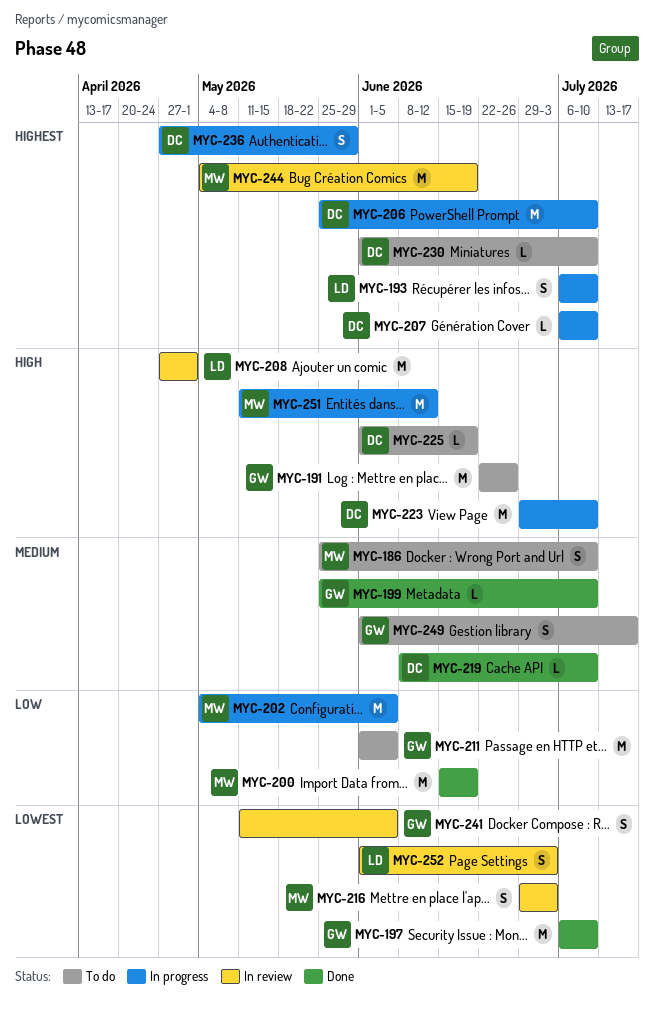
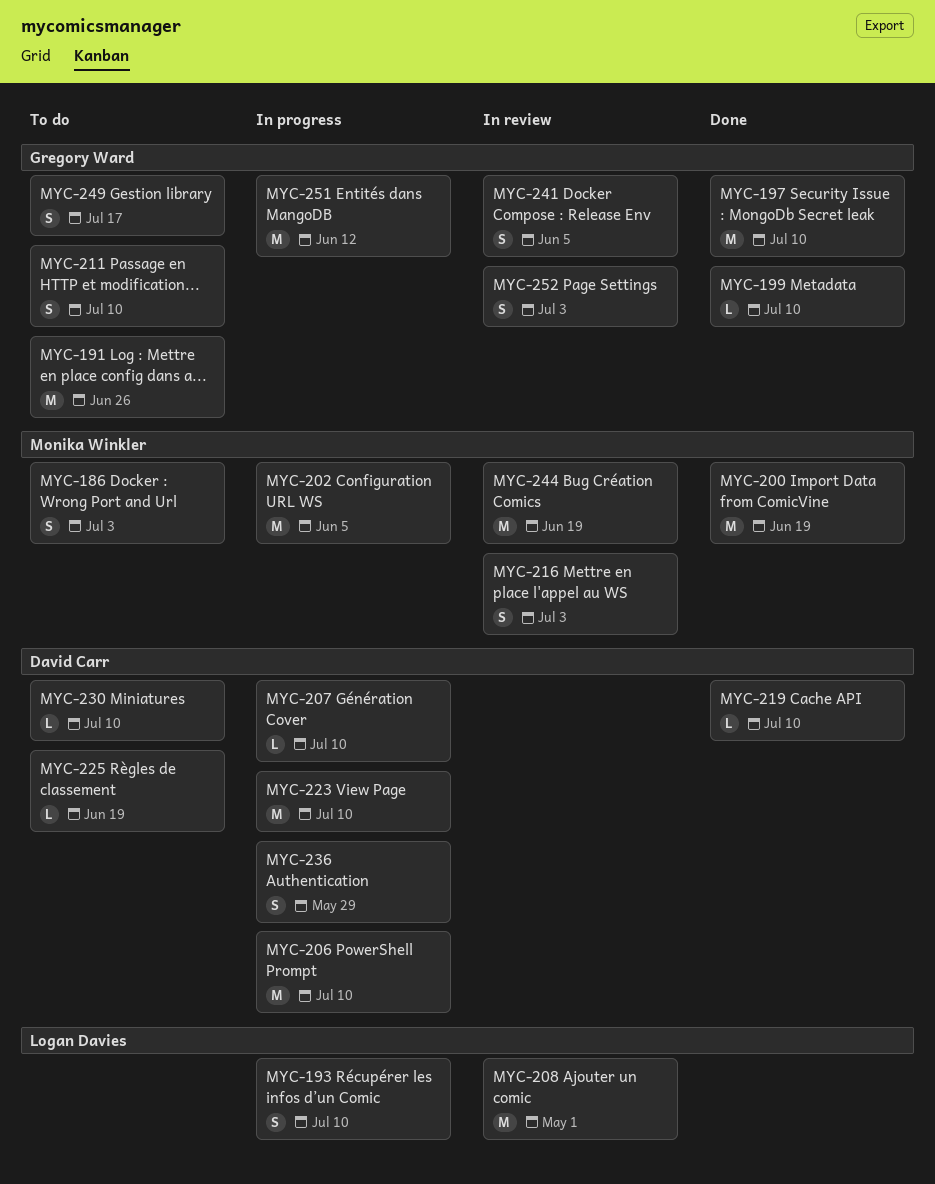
MYC-186, due: Jul 10 -> Jul 3
MYC-211, estimate: M -> S
MYC-211, due: Jun 5 -> Jul 10
MYC-251, owner: Monika Winkler -> Gregory Ward
MYC-252, owner: Logan Davies -> Gregory Ward

